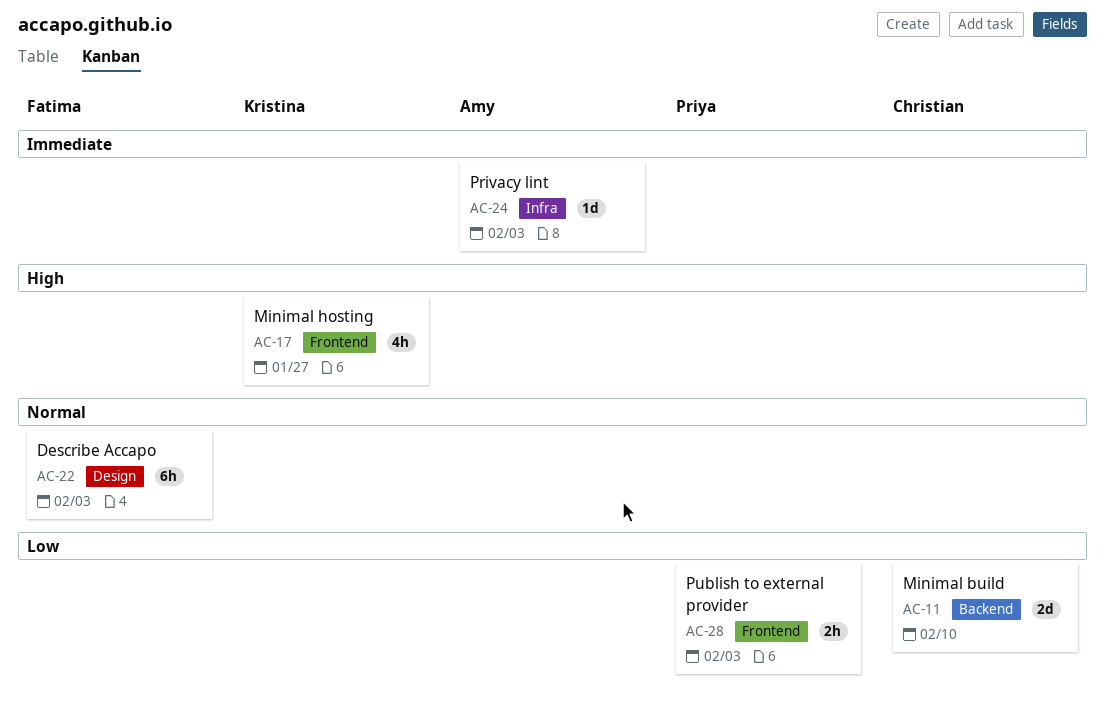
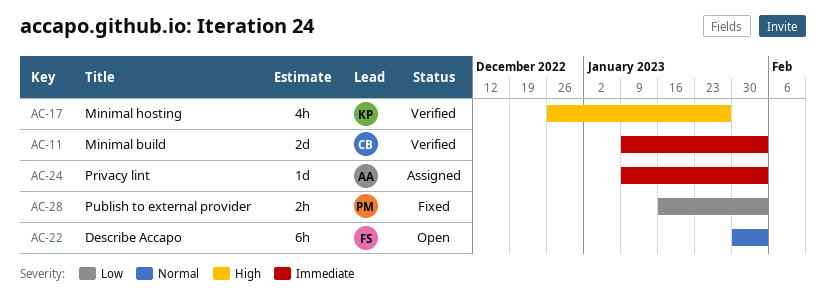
AC-11, priority: Low -> Immediate
AC-11, due: Feb 10 -> Feb 3

